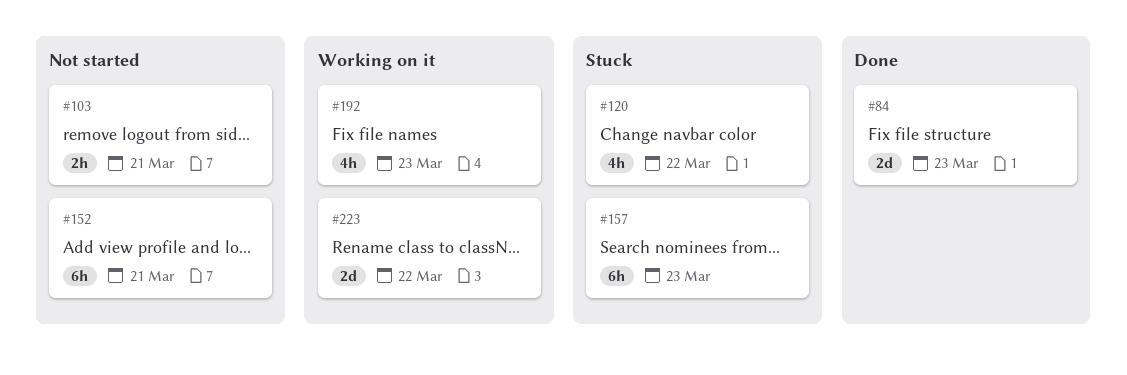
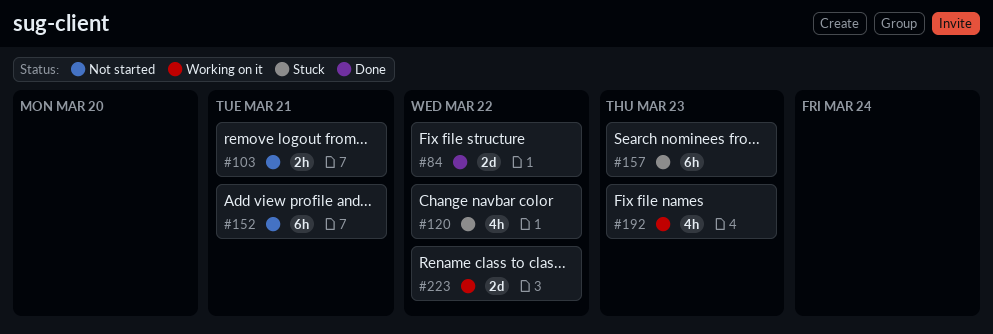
#84, due: Mar 23 -> Mar 22

